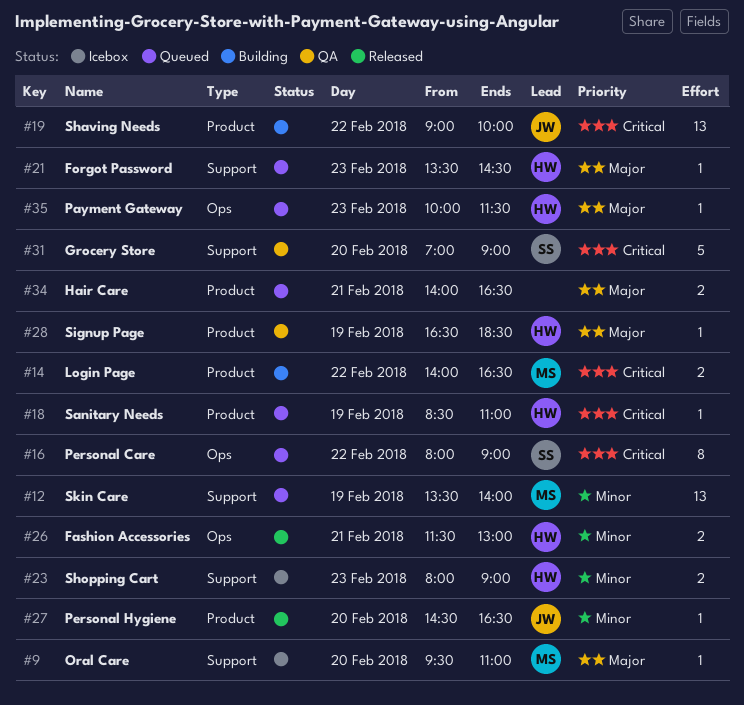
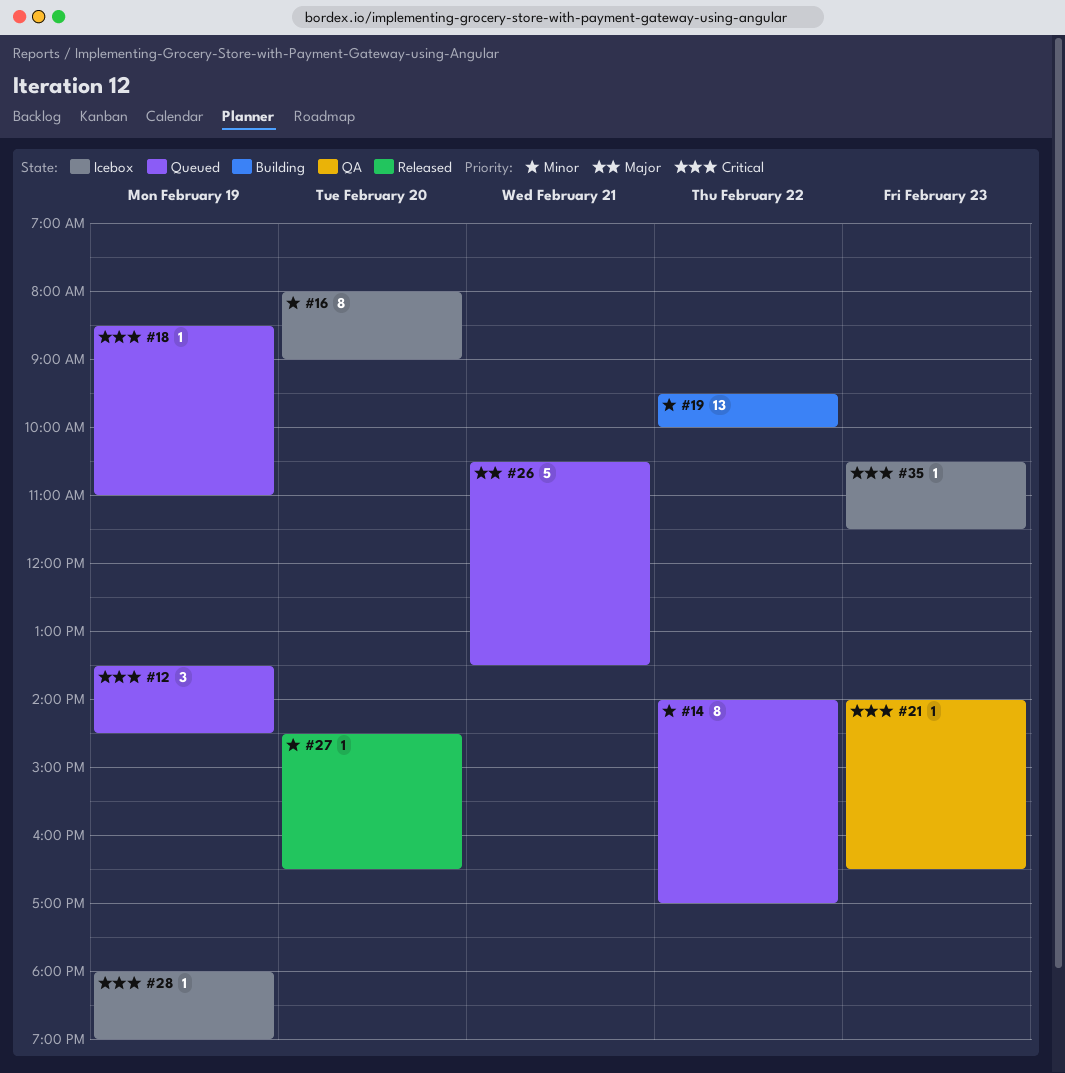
#9: present -> none
#12, priority: Minor -> Critical
#12, estimate: 13 -> 3
#12, ends: 14:00 -> 14:30
#14, status: Building -> Queued
#14, priority: Critical -> Minor
#14, estimate: 2 -> 8
#14, ends: 16:30 -> 17:00
#16, status: Queued -> Icebox
#16, priority: Critical -> Minor
#16, day: Feb 22 -> Feb 20
#19, priority: Critical -> Minor
#19, begins: 09:00 -> 09:30
#21, status: Queued -> QA
#21, priority: Major -> Critical
#21, begins: 13:30 -> 14:00
#21, ends: 14:30 -> 16:30
#23: present -> none
#26, status: Released -> Queued
#26, priority: Minor -> Major
#26, estimate: 2 -> 5
#26, begins: 11:30 -> 10:30
#26, ends: 13:00 -> 13:30
#28, status: QA -> Icebox
#28, priority: Major -> Critical
#28, begins: 16:30 -> 18:00
#28, ends: 18:30 -> 19:00
#31: present -> none
#34: present -> none
#35, status: Queued -> Icebox
#35, priority: Major -> Critical
#35, begins: 10:00 -> 10:30

